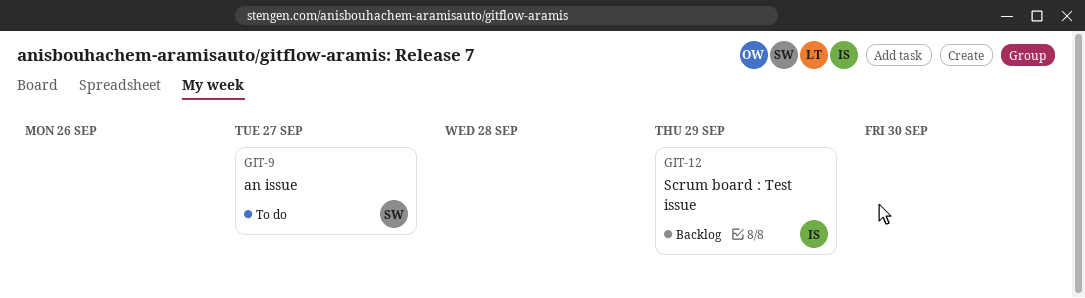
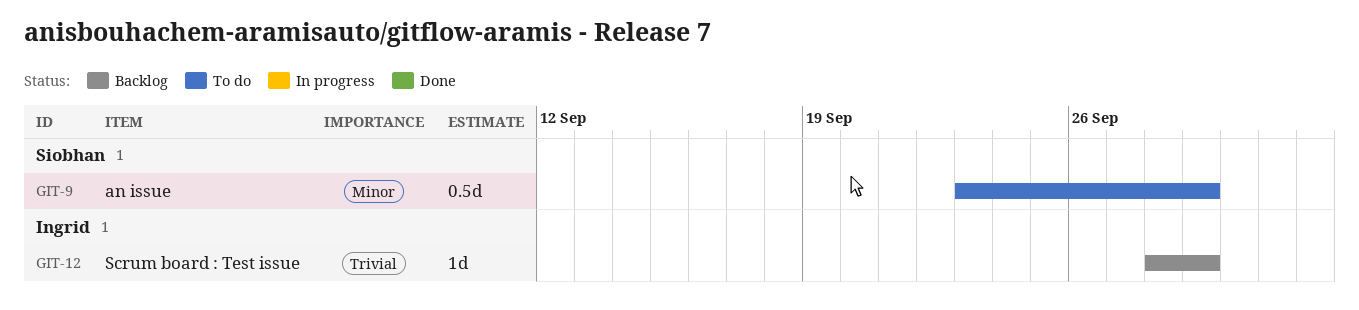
GIT-9, due: Sep 27 -> Sep 29

